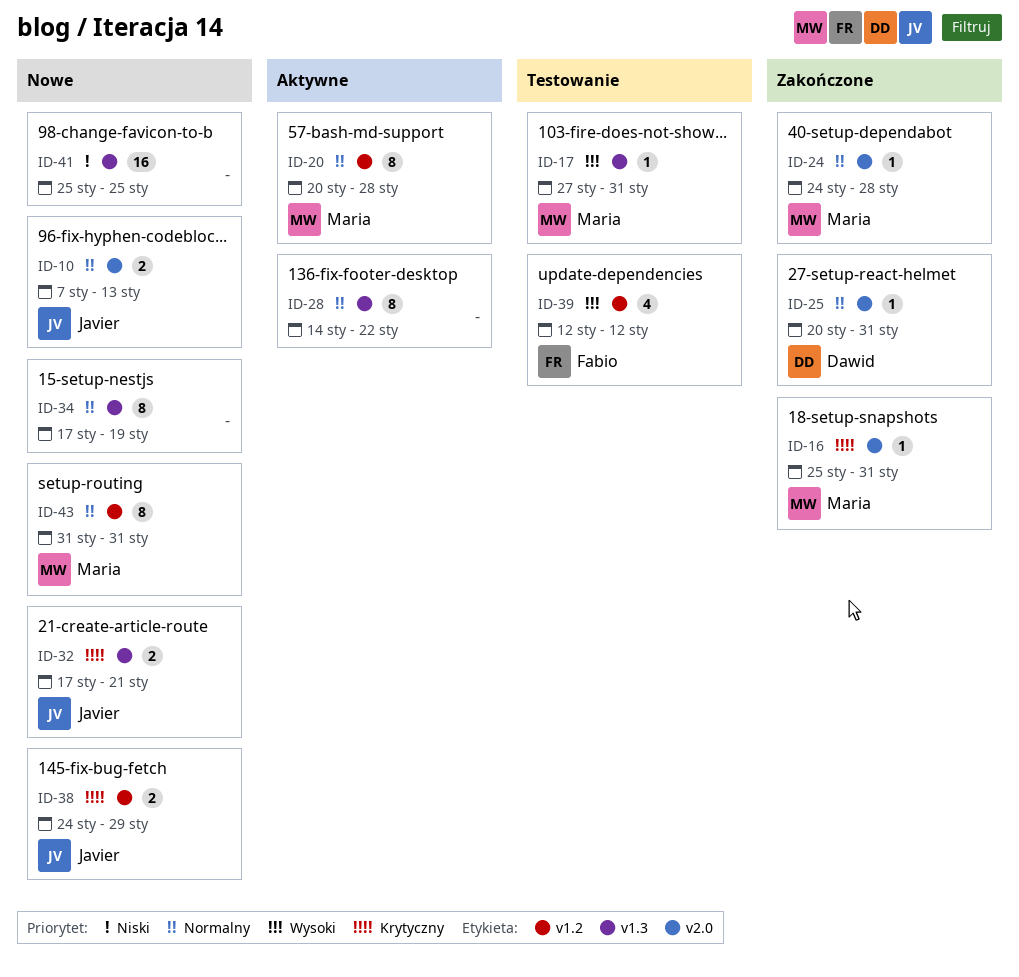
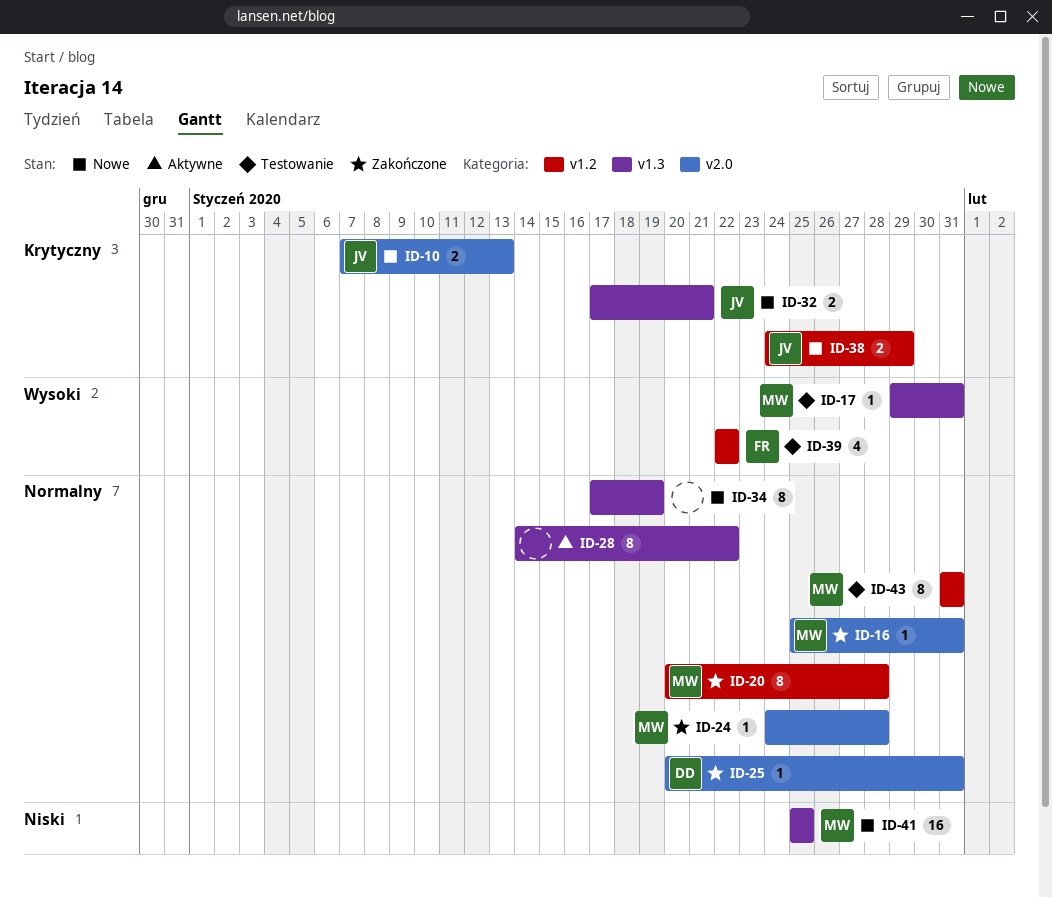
ID-10, priority: Normalny -> Krytyczny
ID-16, priority: Krytyczny -> Normalny
ID-17, start: Jan 27 -> Jan 29
ID-20, status: Aktywne -> Zakończone
ID-39, start: Jan 12 -> Jan 22
ID-39, due: Jan 12 -> Jan 22
ID-41, owner: none -> Maria
ID-43, status: Nowe -> Testowanie

